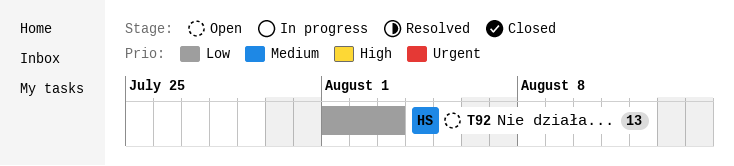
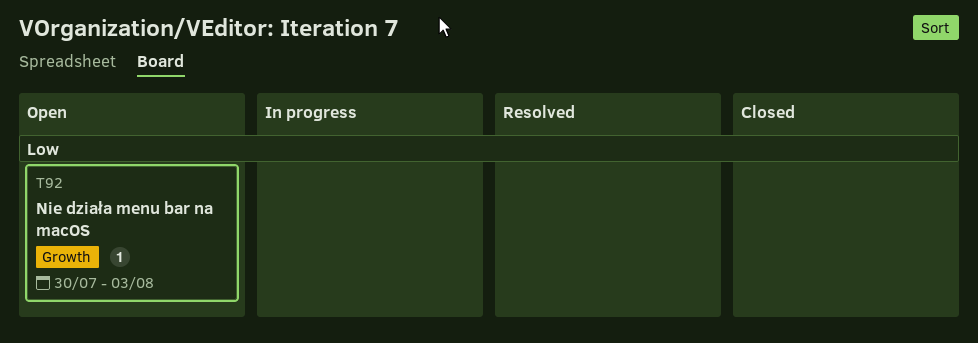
T92, estimate: 13 -> 1
T92, start: Aug 1 -> Jul 30

